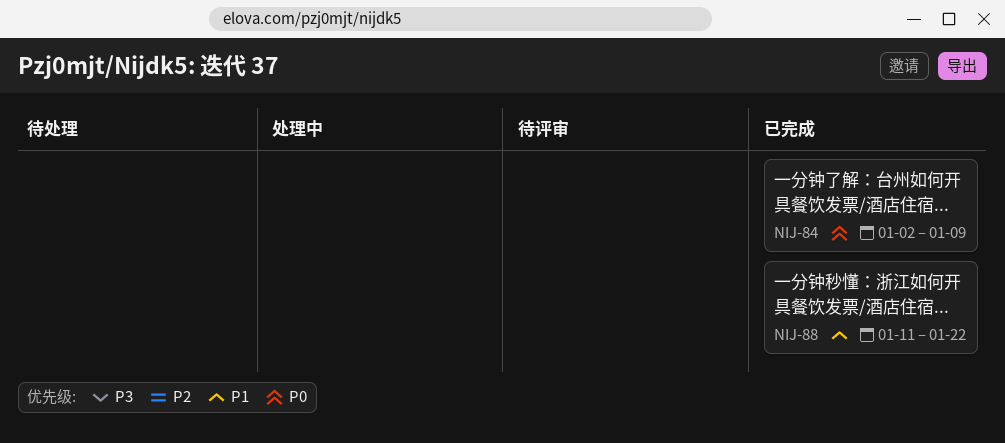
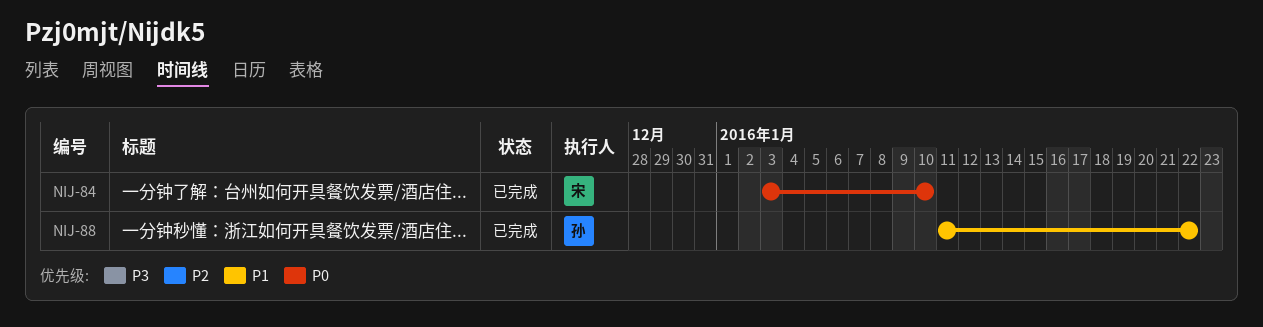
NIJ-84, start: Jan 2 -> Jan 3
NIJ-84, due: Jan 9 -> Jan 10

